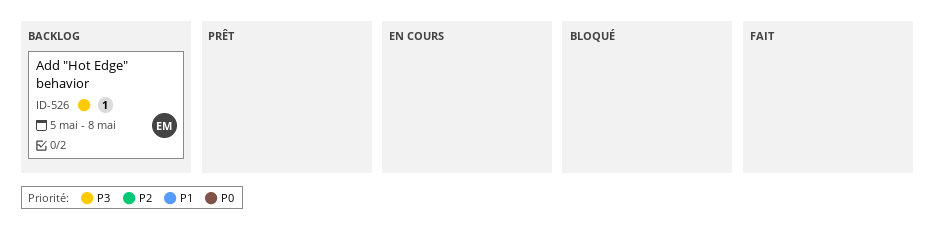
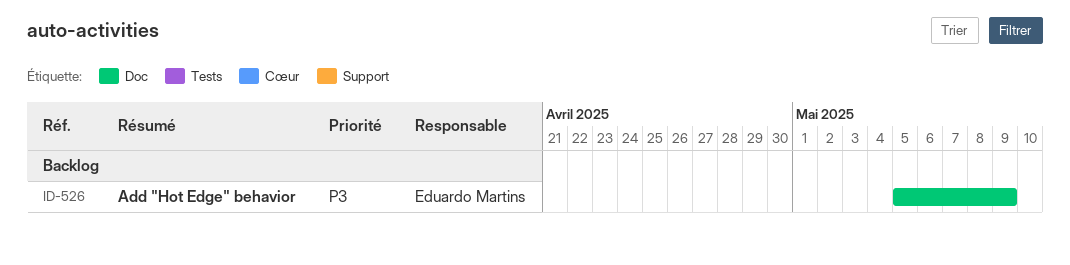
ID-526, due: May 8 -> May 9

